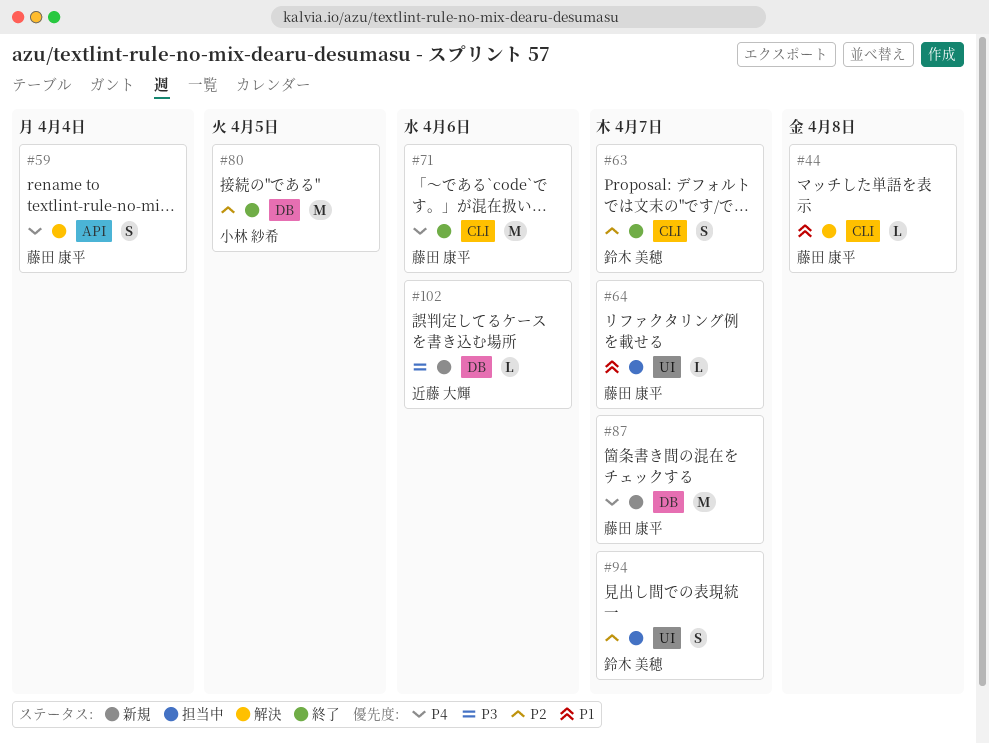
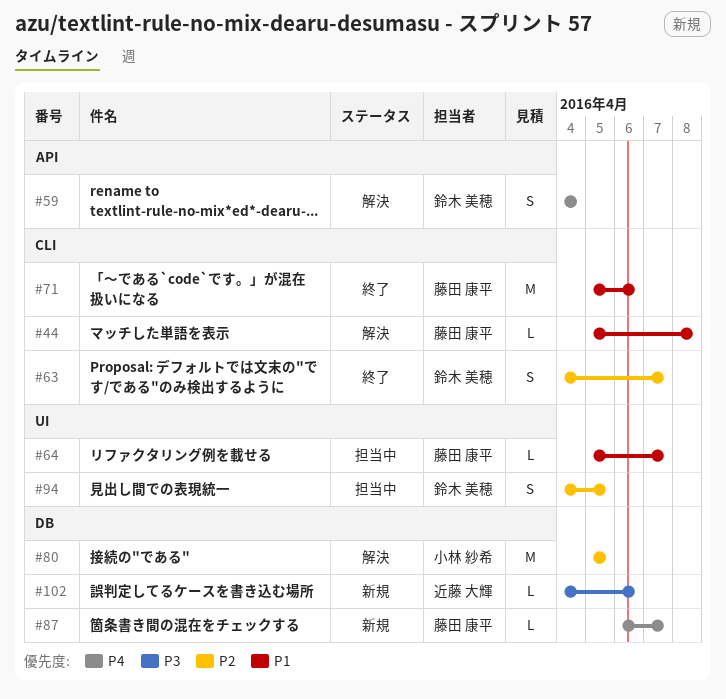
#59, owner: 藤田 康平 -> 鈴木 美穂
#71, priority: P4 -> P1
#80, status: 終了 -> 解決
#87, estimate: M -> L
#94, due: Apr 7 -> Apr 5

